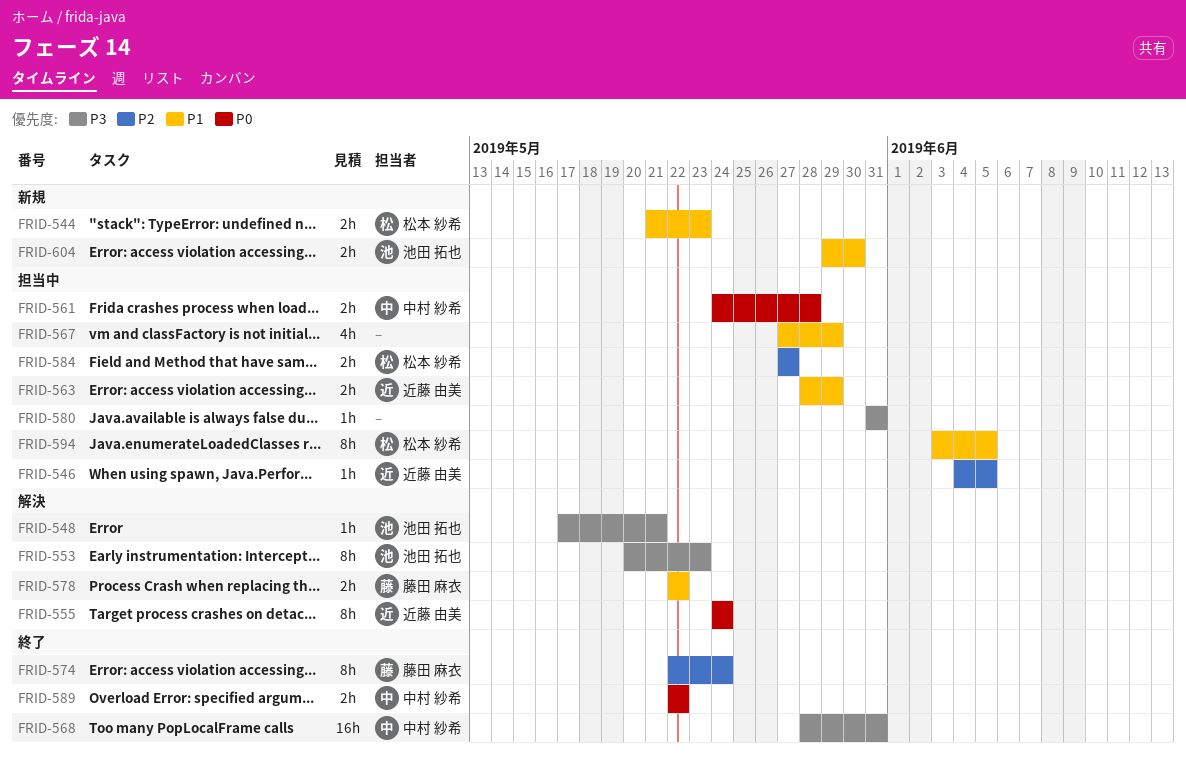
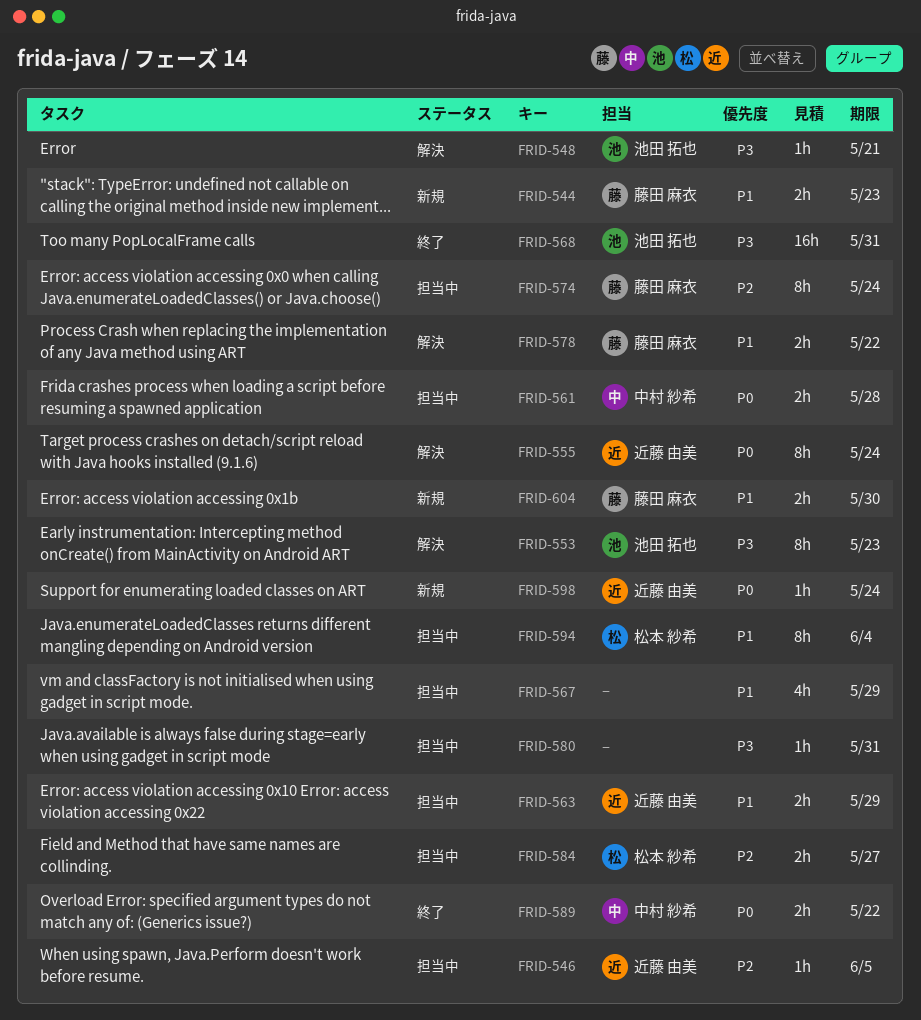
FRID-544, owner: 松本 紗希 -> 藤田 麻衣
FRID-568, owner: 中村 紗希 -> 池田 拓也
FRID-574, status: 終了 -> 担当中
FRID-594, due: Jun 5 -> Jun 4
FRID-598: none -> present
FRID-604, owner: 池田 拓也 -> 藤田 麻衣

